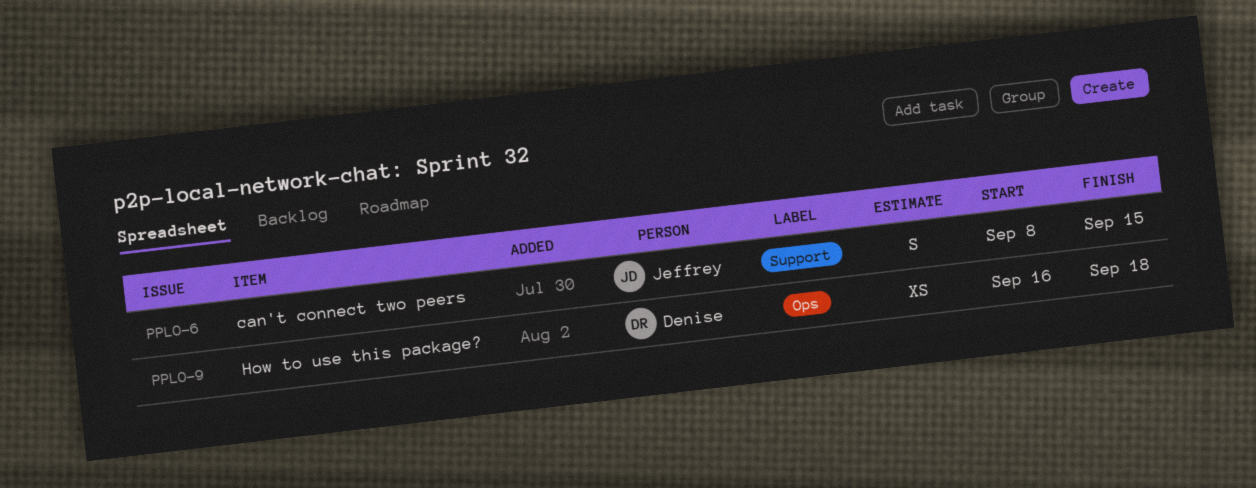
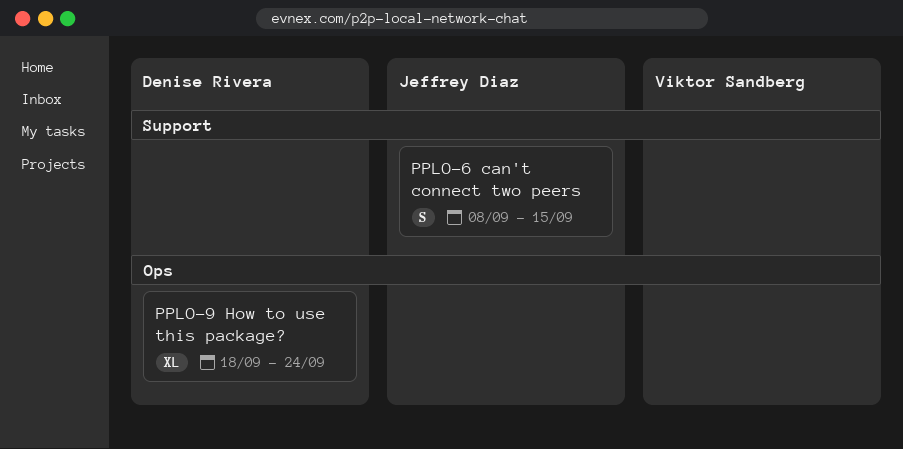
PPLO-9, estimate: XS -> XL
PPLO-9, start: Sep 16 -> Sep 18
PPLO-9, due: Sep 18 -> Sep 24

